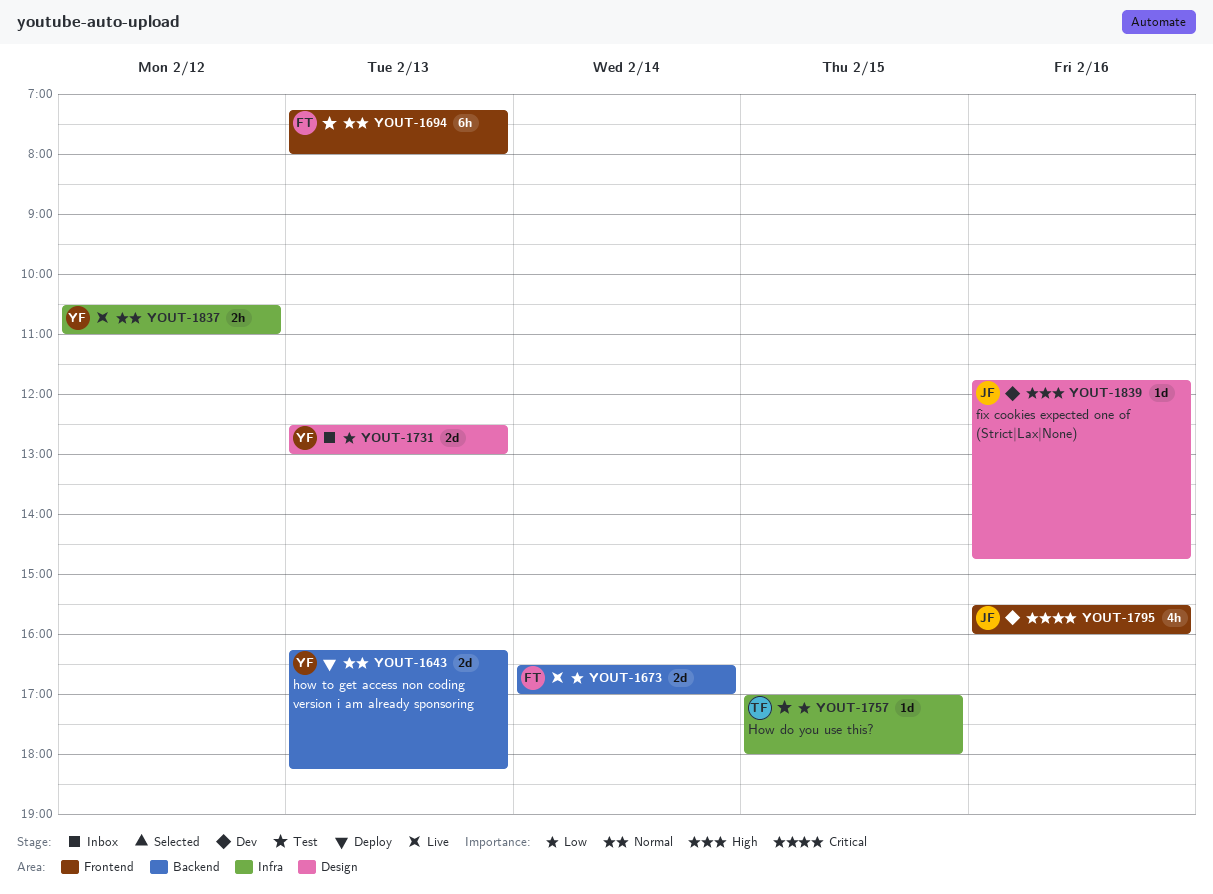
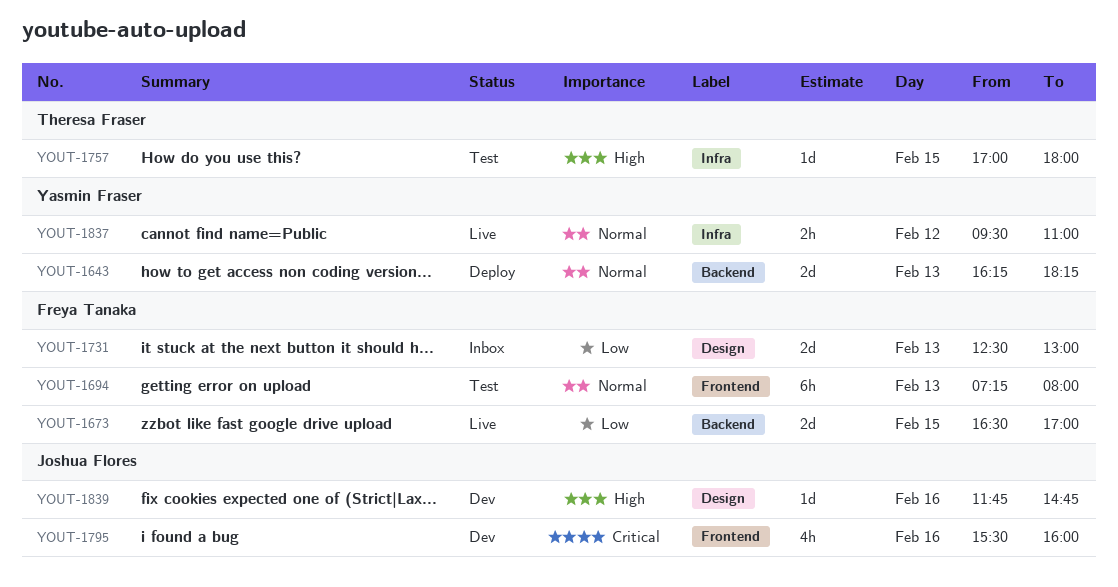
YOUT-1673, day: Feb 14 -> Feb 15
YOUT-1731, owner: Yasmin Fraser -> Freya Tanaka
YOUT-1757, priority: Low -> High
YOUT-1837, begins: 10:30 -> 09:30

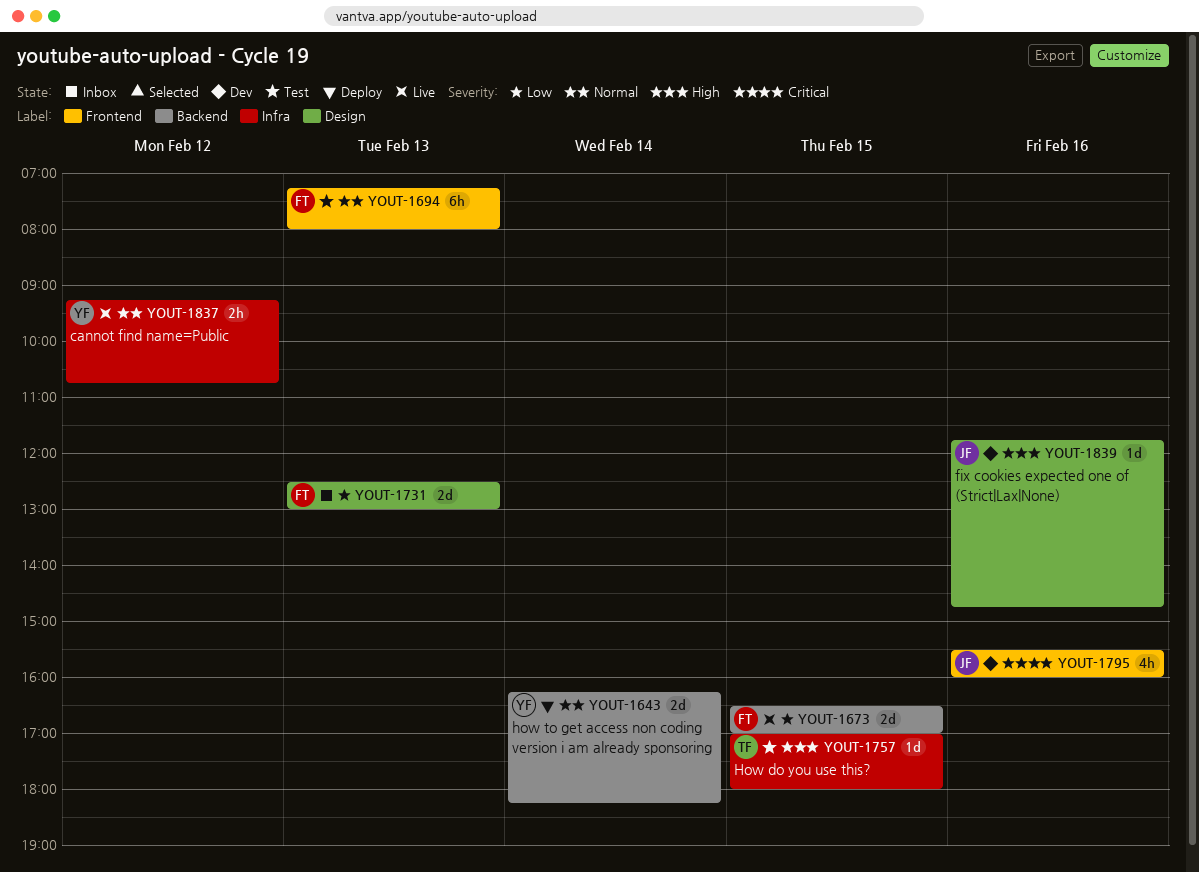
YOUT-1643, day: Feb 13 -> Feb 14
YOUT-1837, begins: 09:30 -> 09:15
YOUT-1837, ends: 11:00 -> 10:45

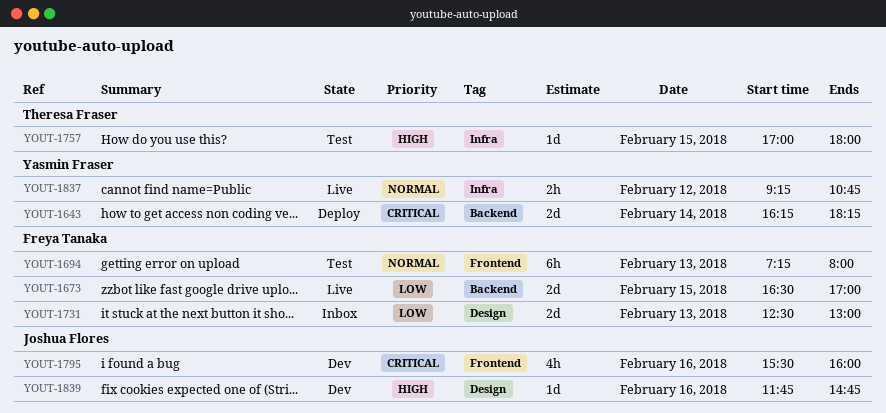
YOUT-1643, priority: Normal -> Critical

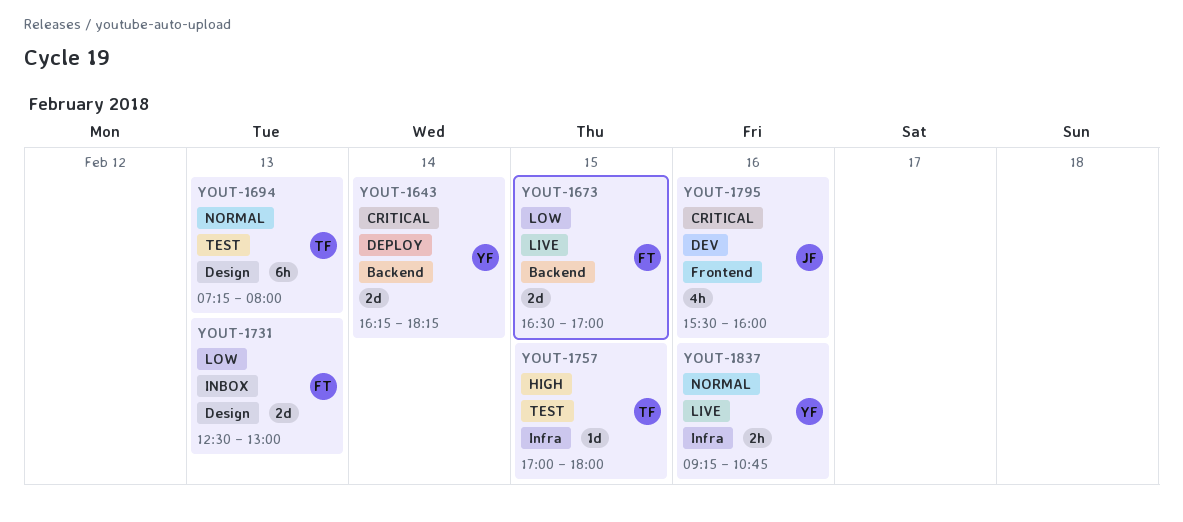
YOUT-1694, owner: Freya Tanaka -> Theresa Fraser
YOUT-1694, label: Frontend -> Design
YOUT-1837, day: Feb 12 -> Feb 16
YOUT-1839: present -> none

